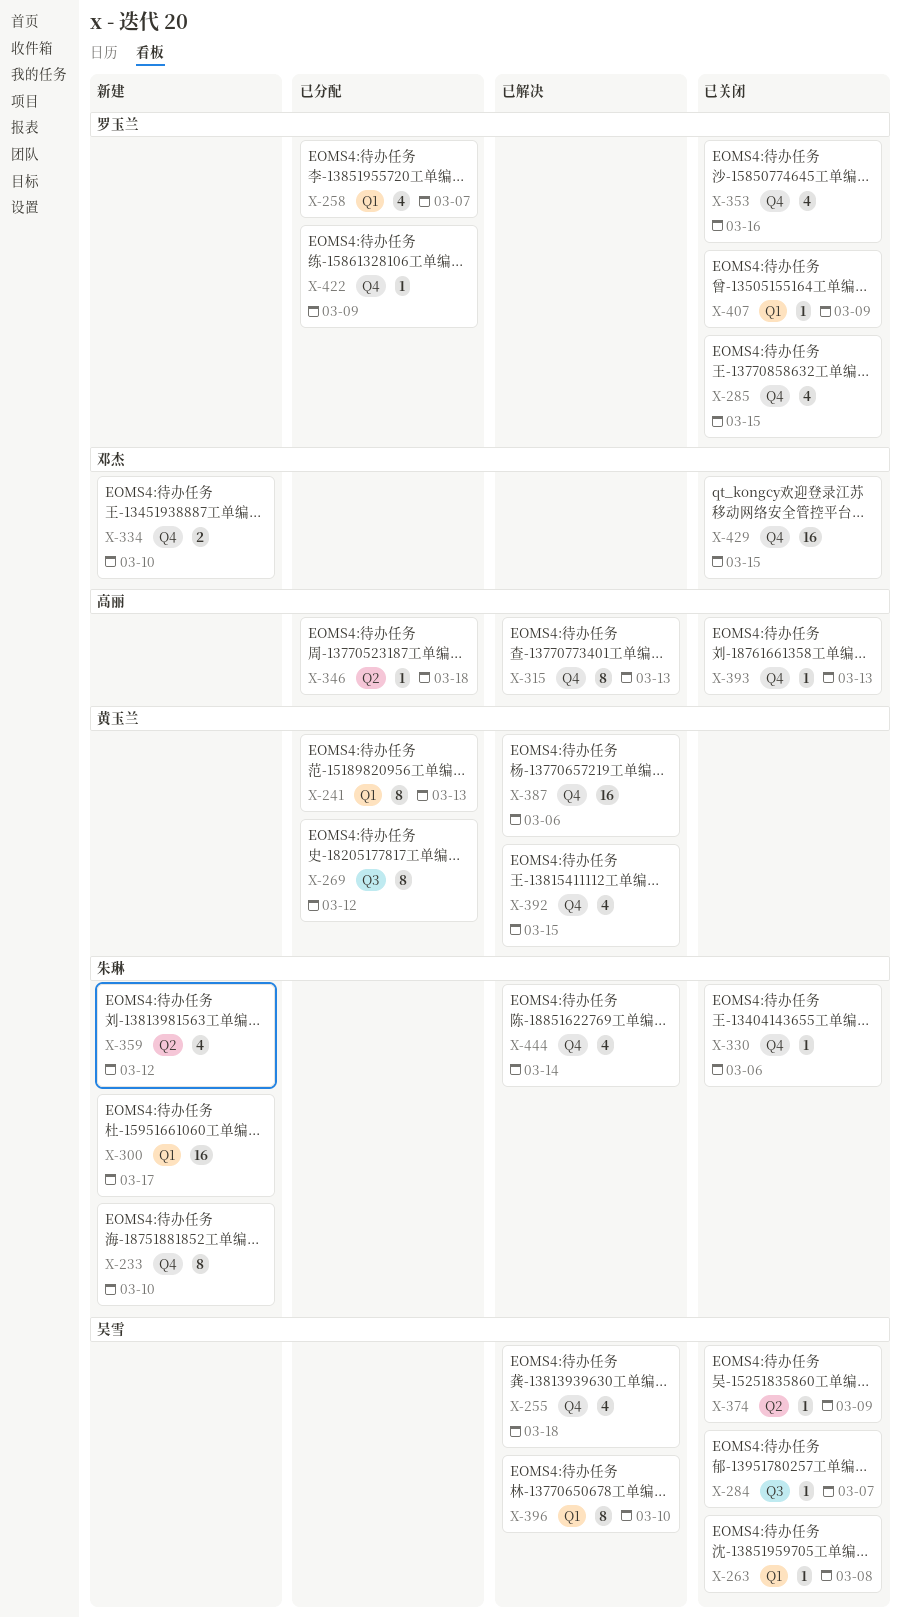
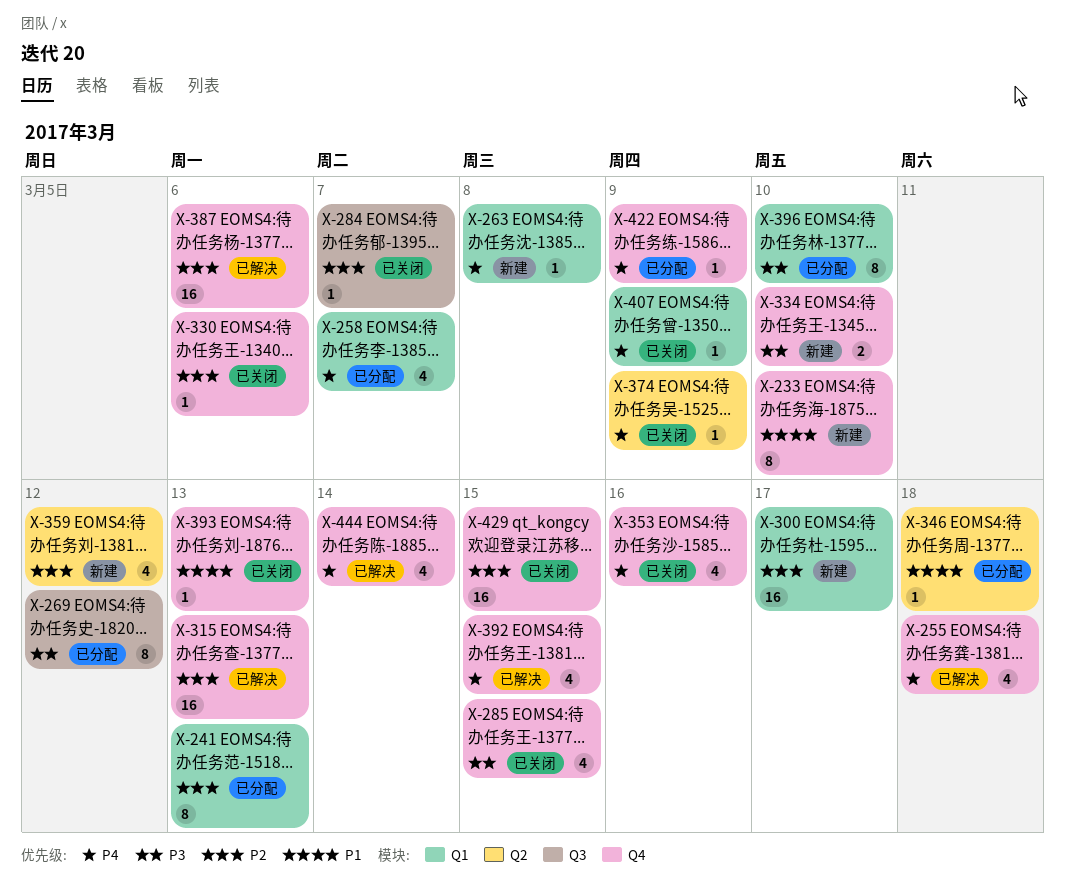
X-263, status: 已关闭 -> 新建
X-315, estimate: 8 -> 16
X-396, status: 已解决 -> 已分配

